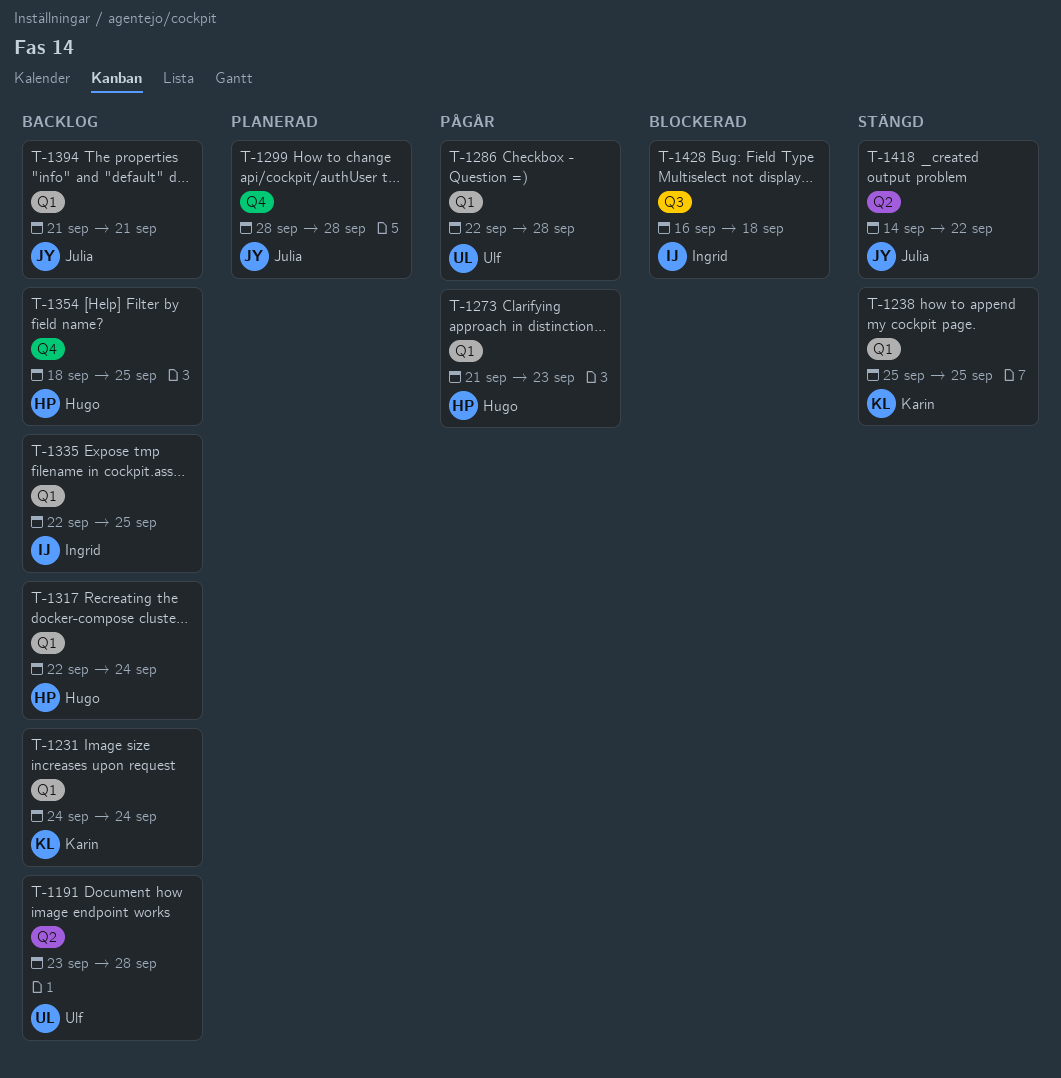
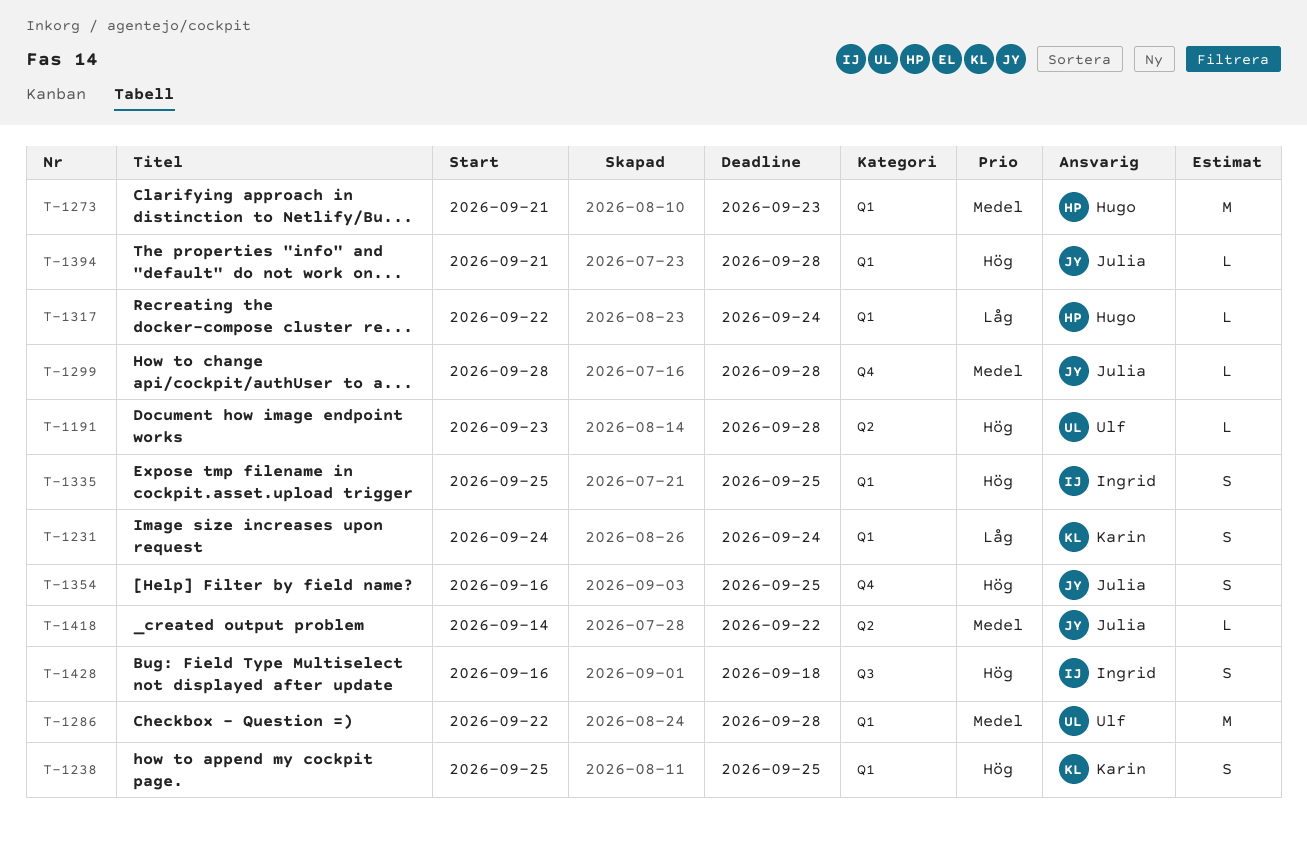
T-1335, start: Sep 22 -> Sep 25
T-1354, owner: Hugo -> Julia
T-1354, start: Sep 18 -> Sep 16
T-1394, due: Sep 21 -> Sep 28

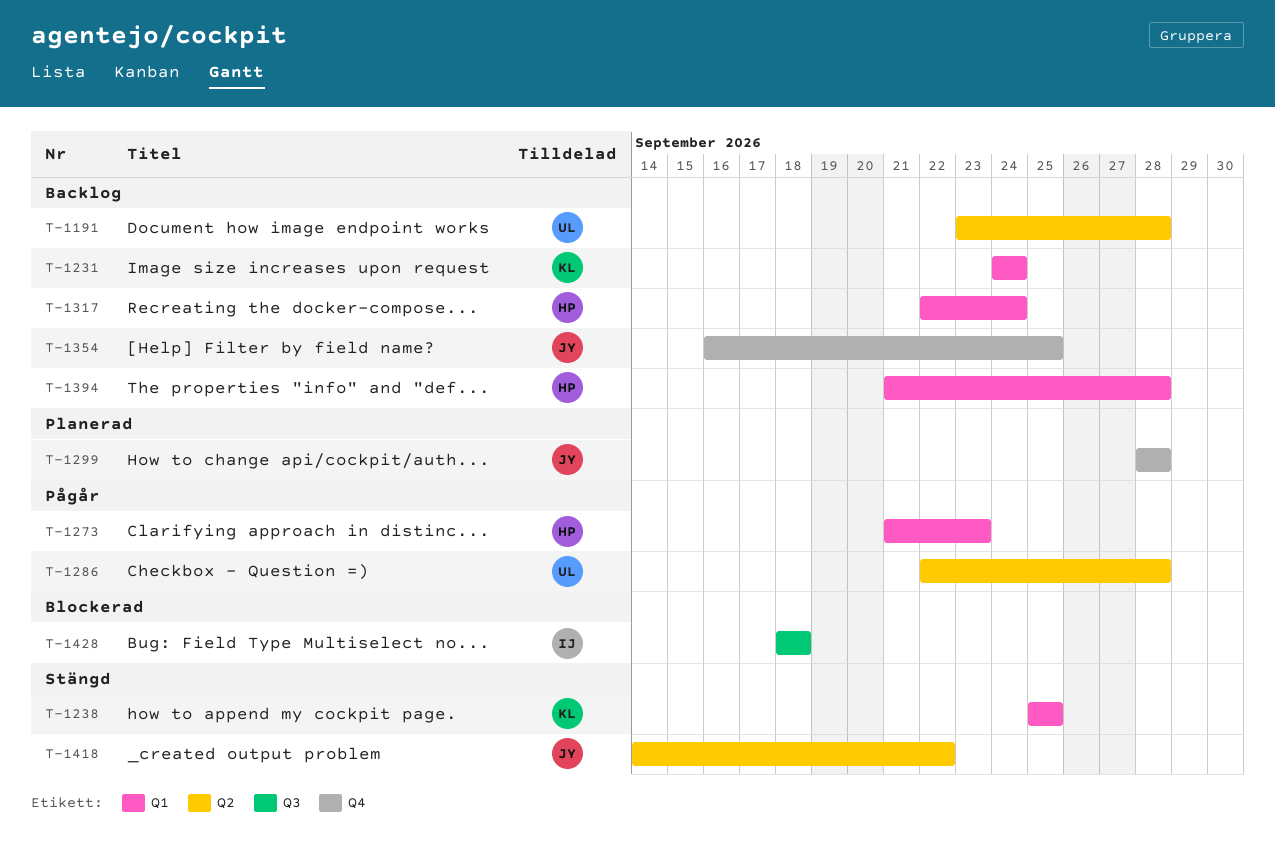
T-1286, label: Q1 -> Q2
T-1335: present -> none
T-1394, owner: Julia -> Hugo
T-1428, start: Sep 16 -> Sep 18

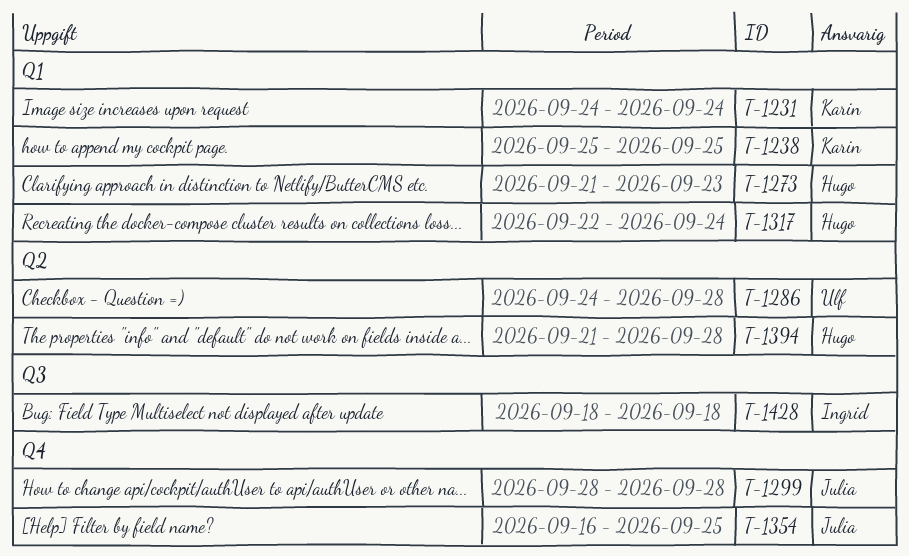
T-1191: present -> none
T-1286, start: Sep 22 -> Sep 24
T-1394, label: Q1 -> Q2
T-1418: present -> none

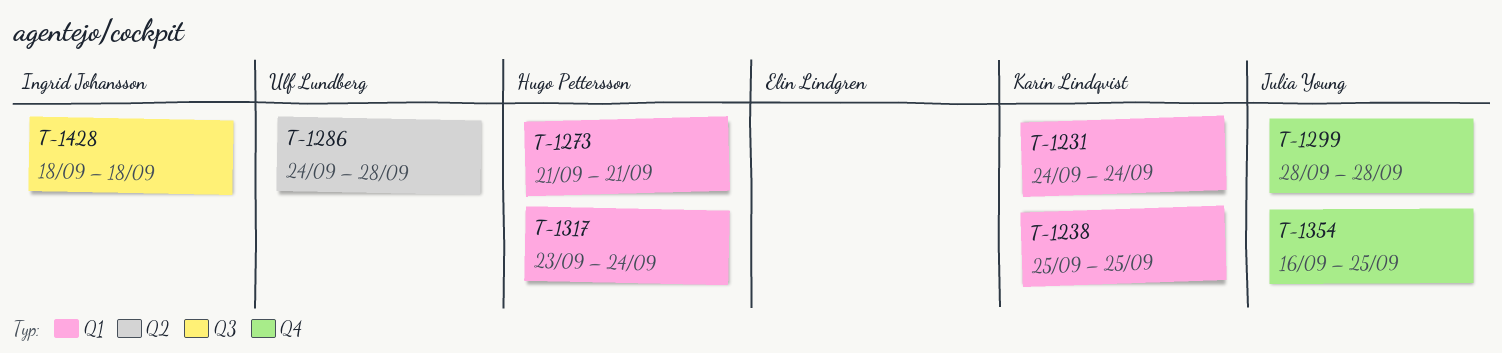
T-1273, due: Sep 23 -> Sep 21
T-1317, start: Sep 22 -> Sep 23
T-1394: present -> none

